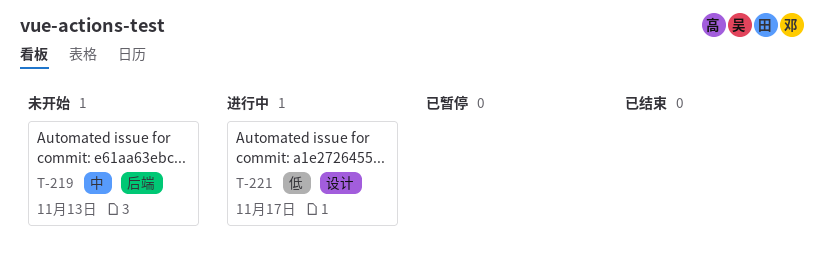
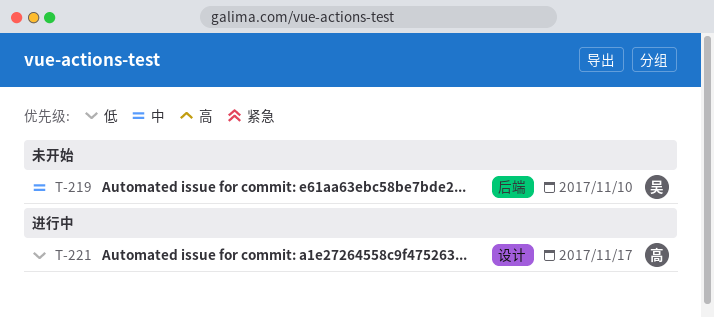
T-219, due: Nov 13 -> Nov 10

